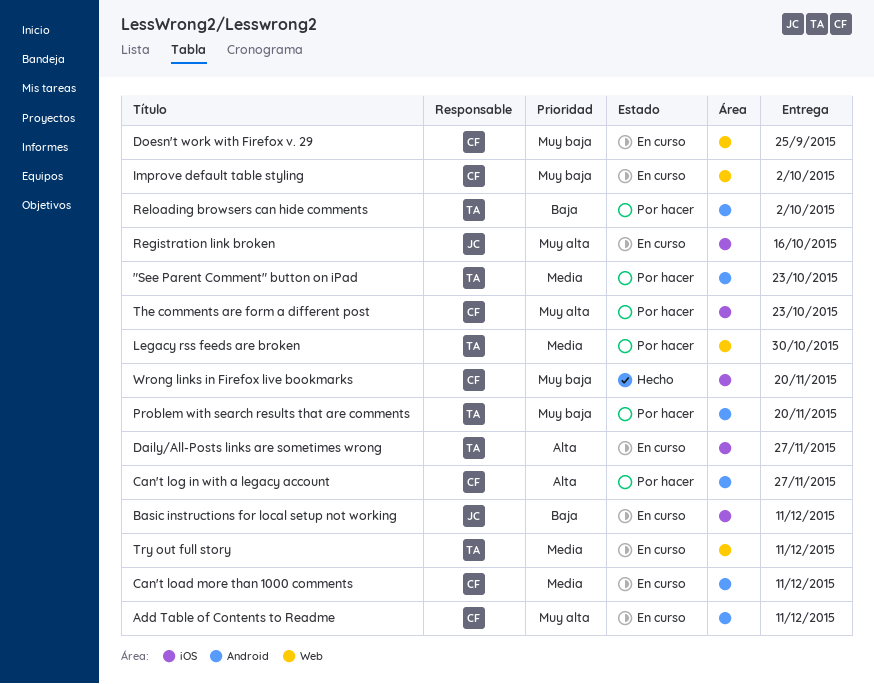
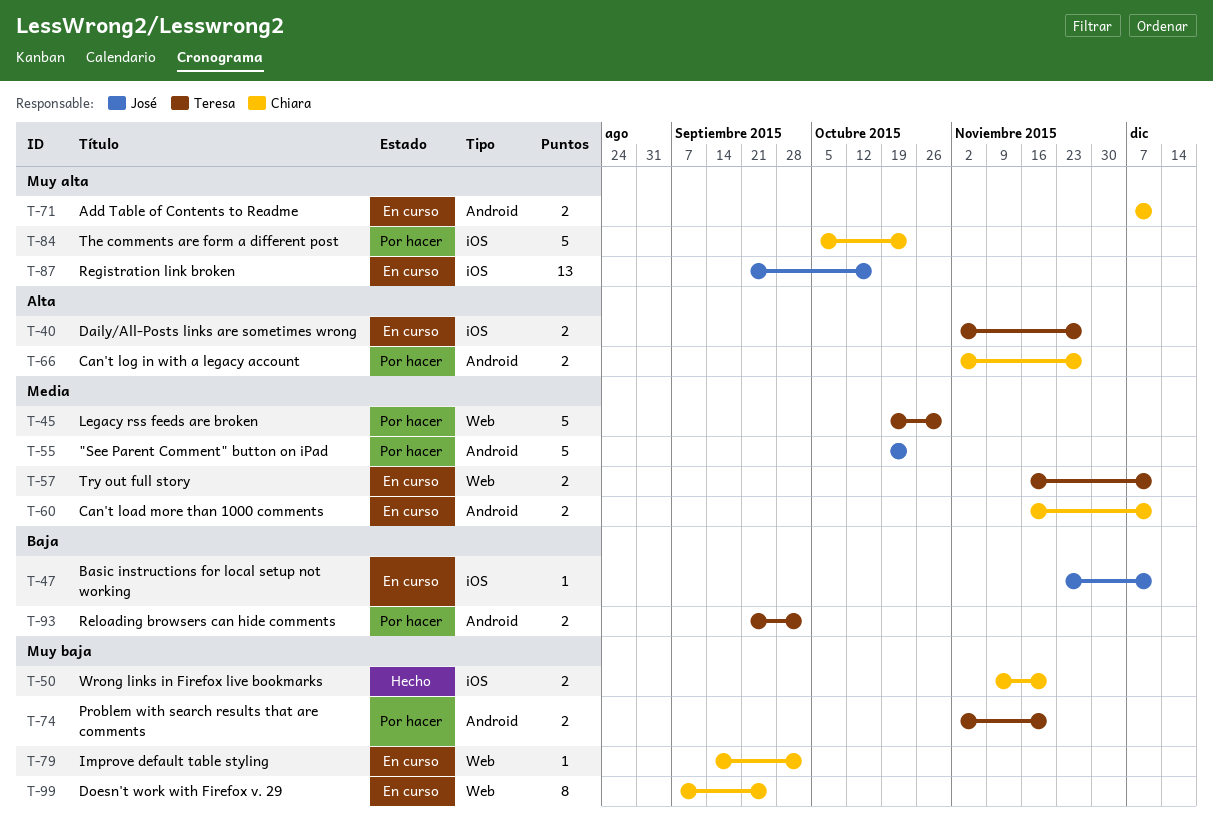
"See Parent Comment" button on iPad, owner: Teresa -> José

